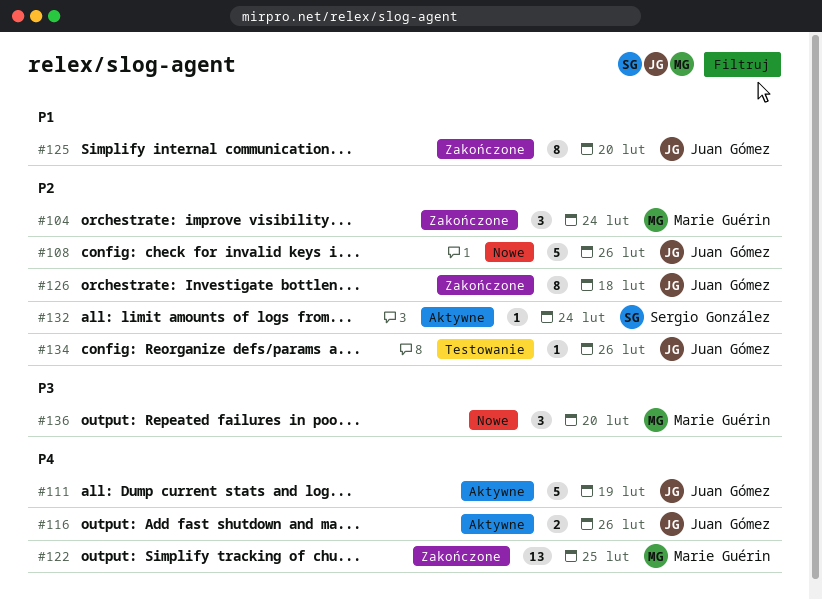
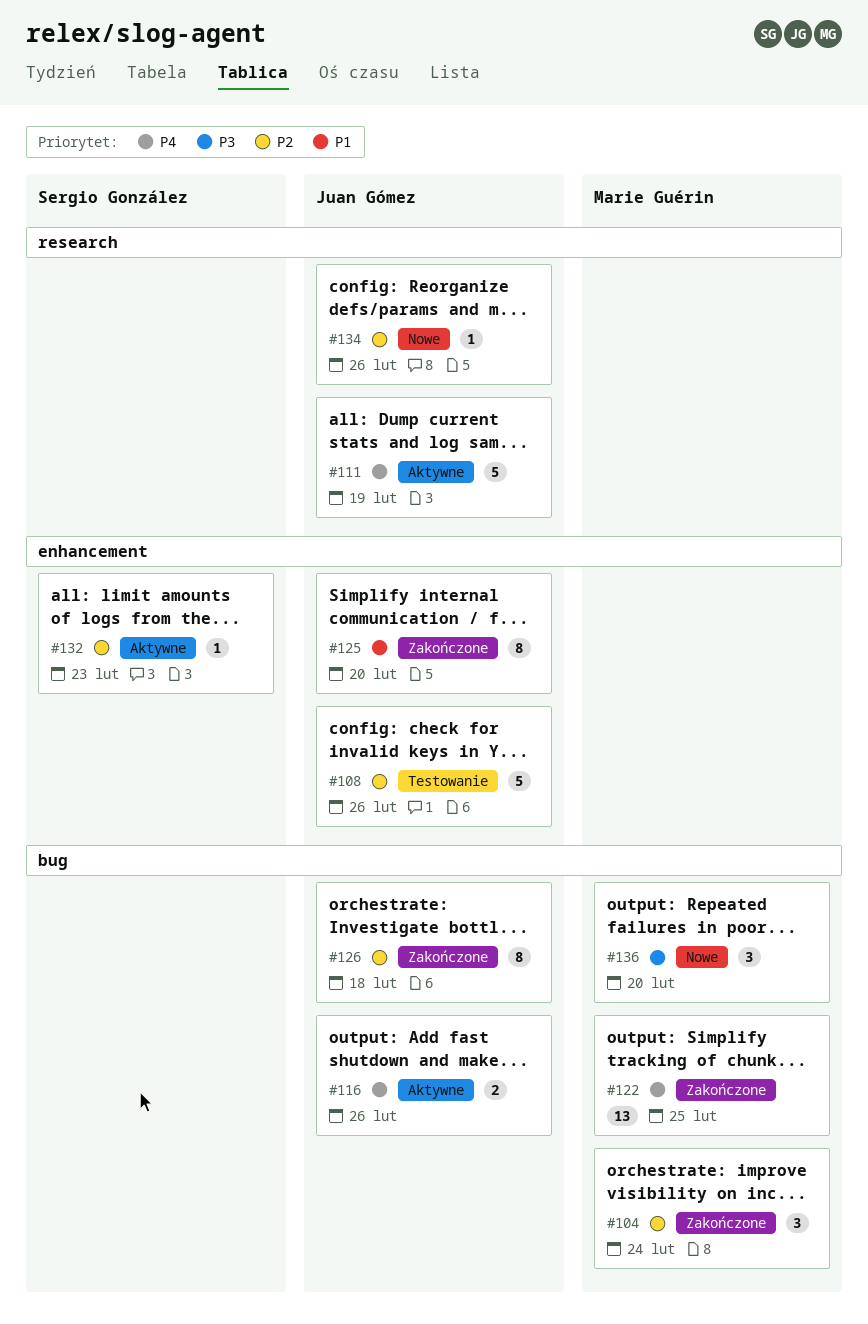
#108, status: Nowe -> Testowanie
#132, due: Feb 24 -> Feb 23
#134, status: Testowanie -> Nowe

